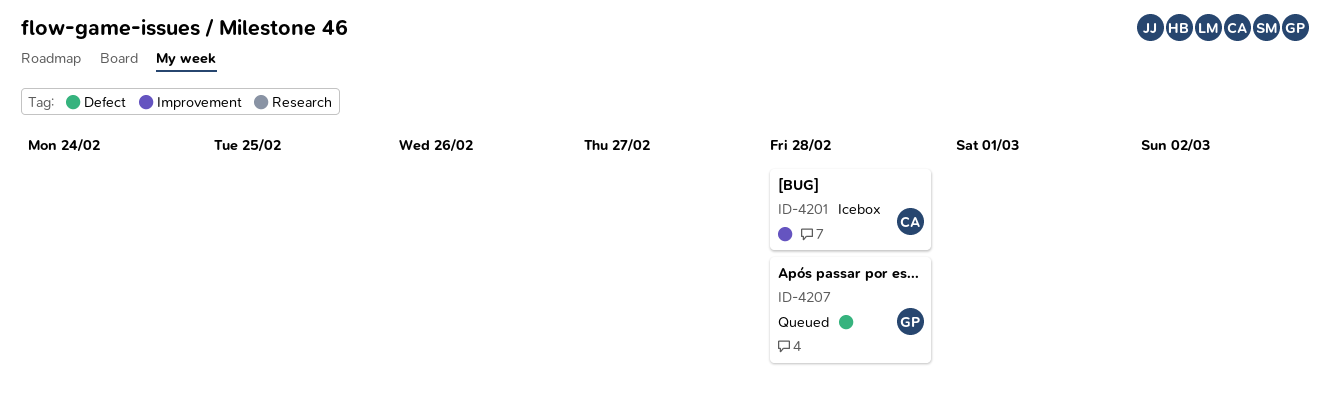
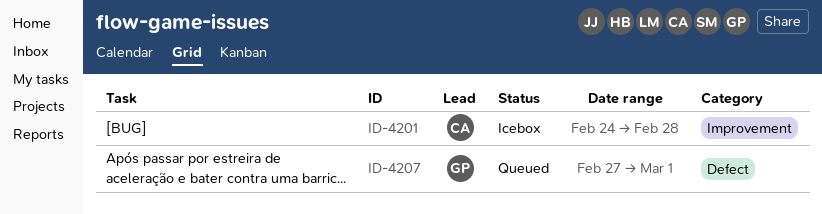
ID-4207, due: Feb 28 -> Mar 1

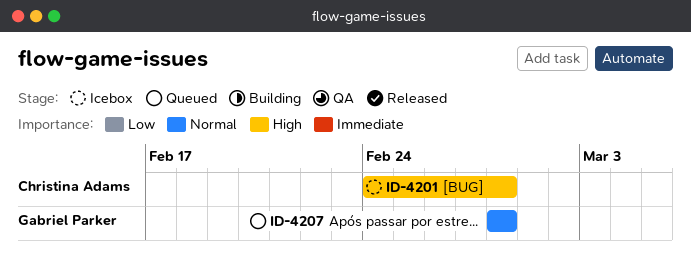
ID-4207, start: Feb 27 -> Feb 28
ID-4207, due: Mar 1 -> Feb 28

